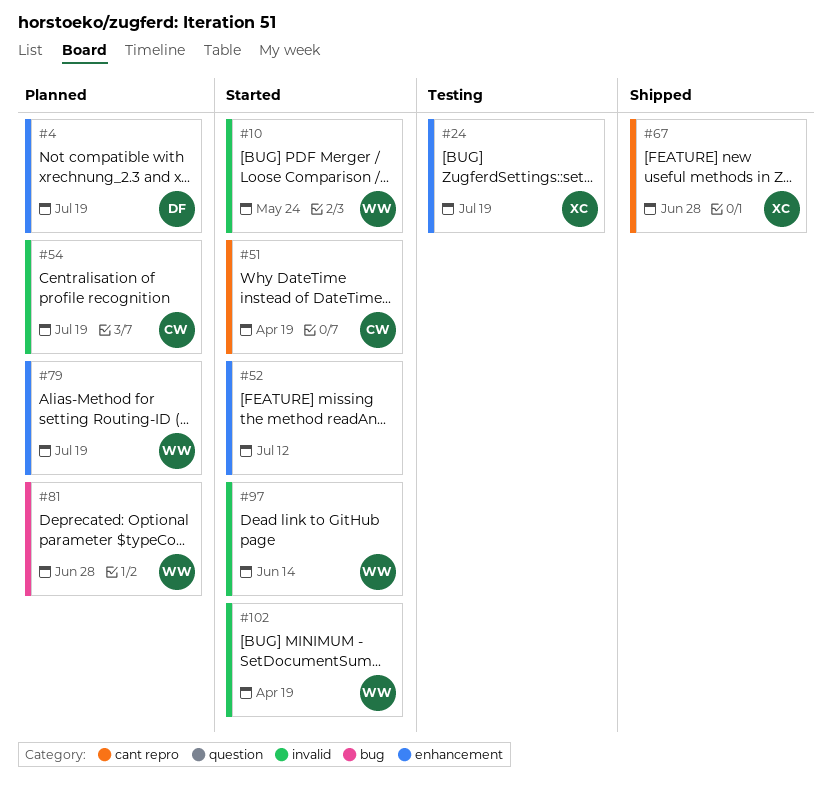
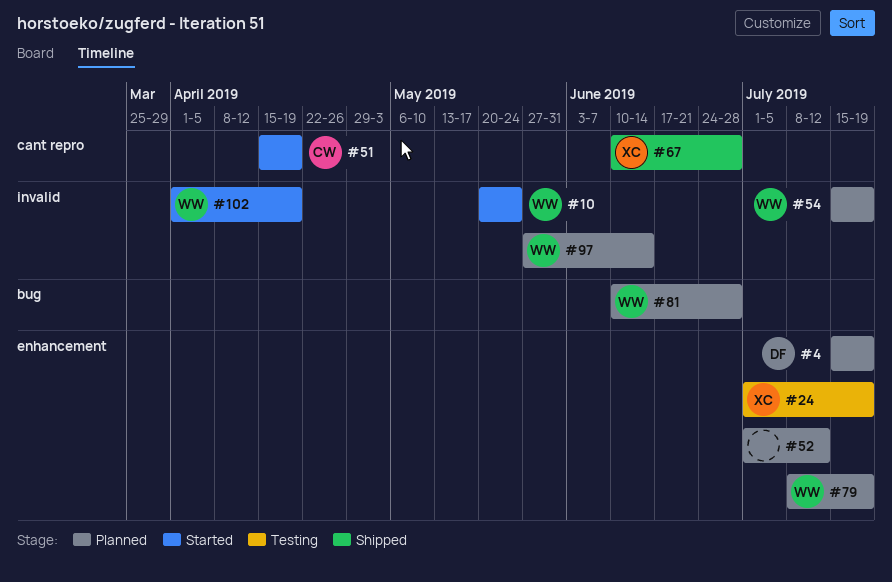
#52, status: Started -> Planned
#54, owner: CW -> WW
#97, status: Started -> Planned

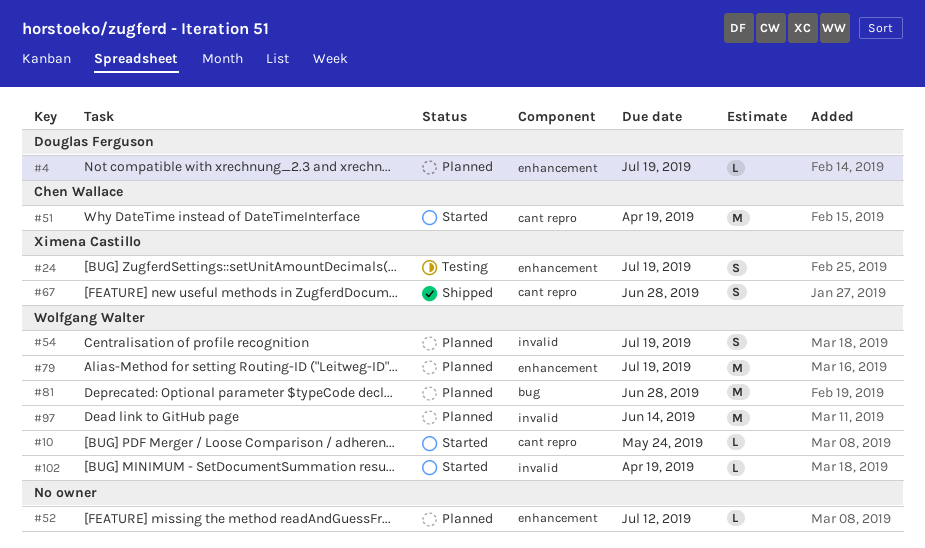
#10, label: invalid -> cant repro

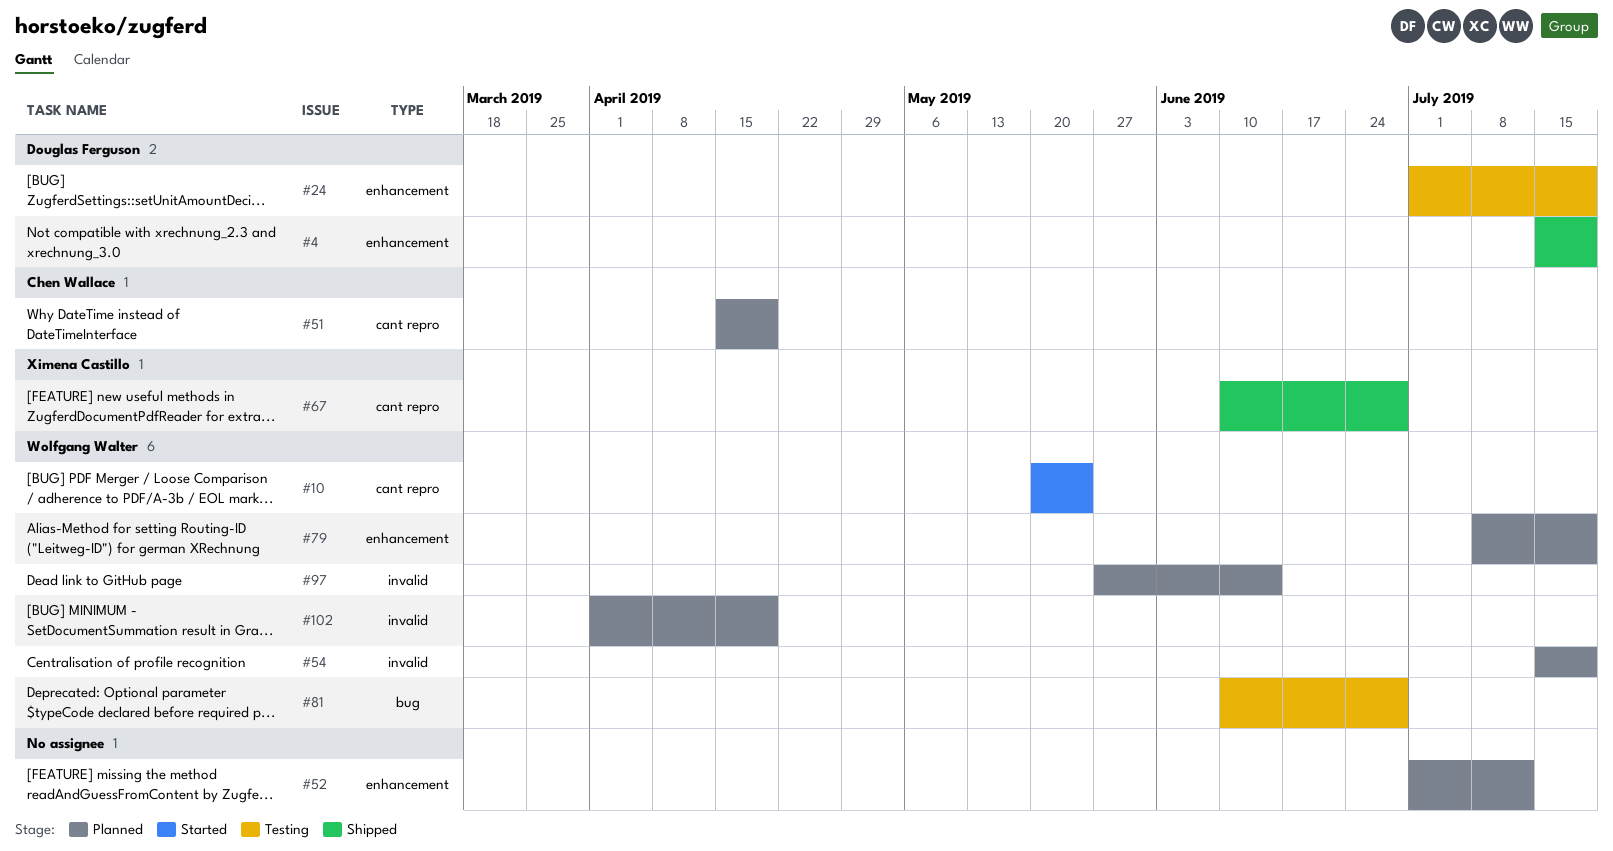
#4, status: Planned -> Shipped
#24, owner: Ximena Castillo -> Douglas Ferguson
#51, status: Started -> Planned
#81, status: Planned -> Testing
#102, status: Started -> Planned

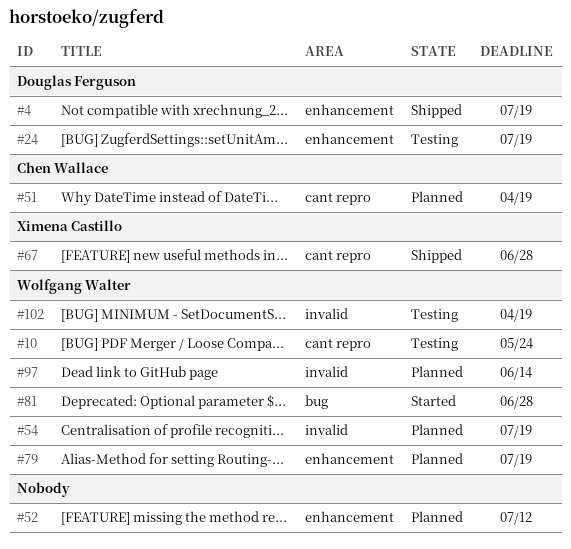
#10, status: Started -> Testing
#81, status: Testing -> Started
#102, status: Planned -> Testing

